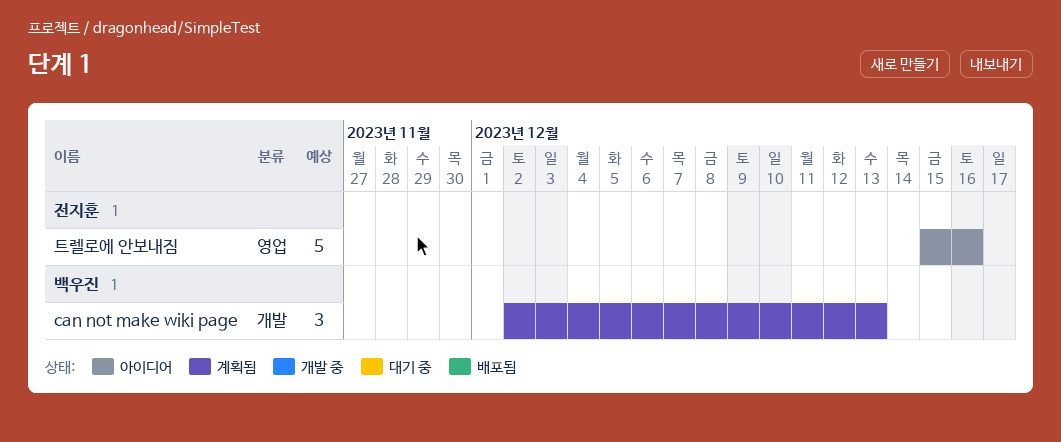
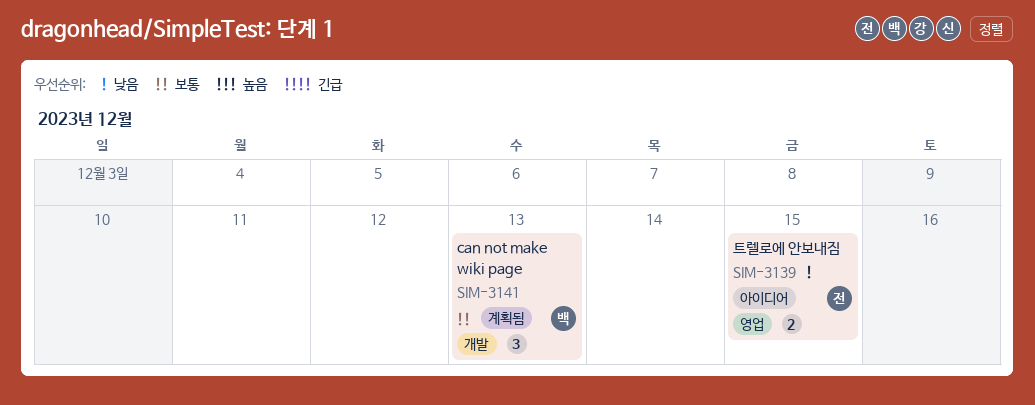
트렐로에 안보내짐, estimate: 5 -> 2
트렐로에 안보내짐, due: Dec 16 -> Dec 15

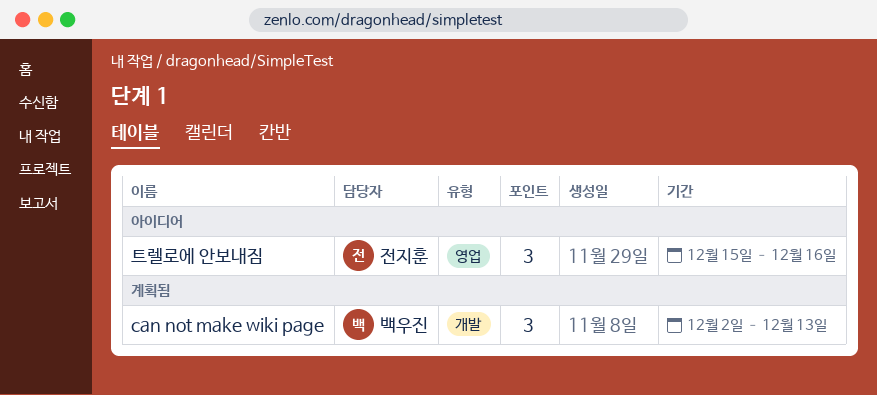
트렐로에 안보내짐, estimate: 2 -> 3
트렐로에 안보내짐, due: Dec 15 -> Dec 16

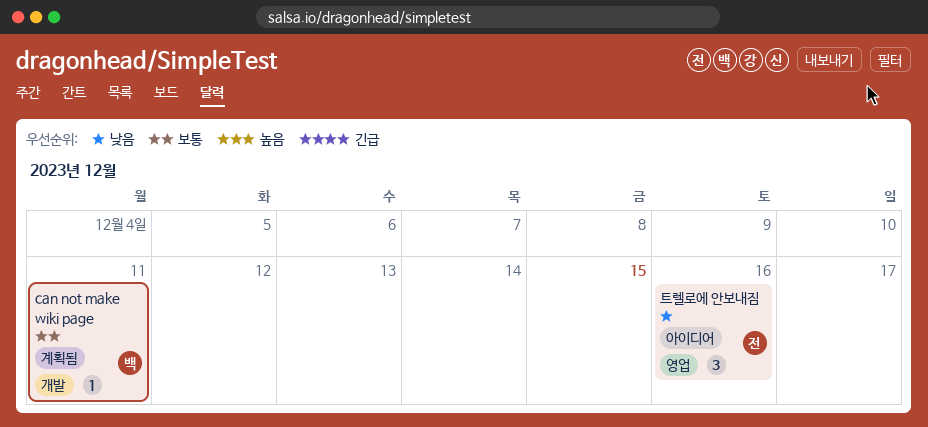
can not make wiki page, estimate: 3 -> 1
can not make wiki page, due: Dec 13 -> Dec 11

